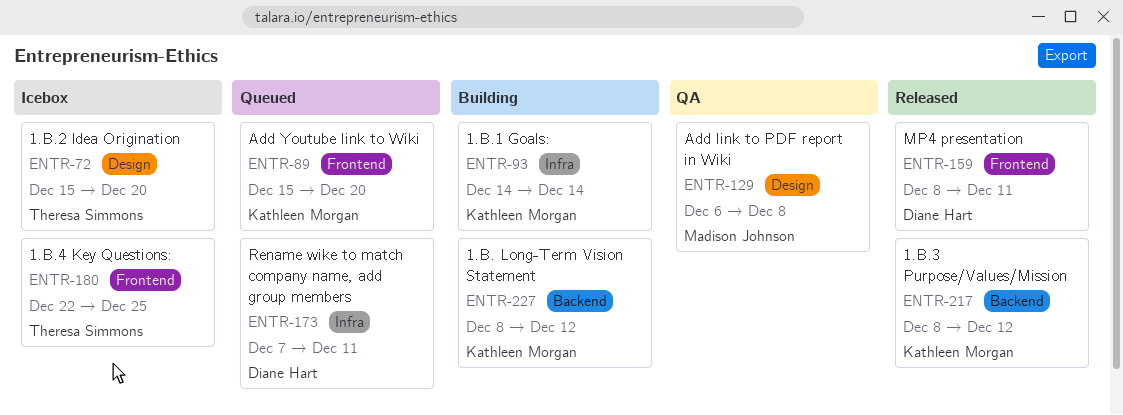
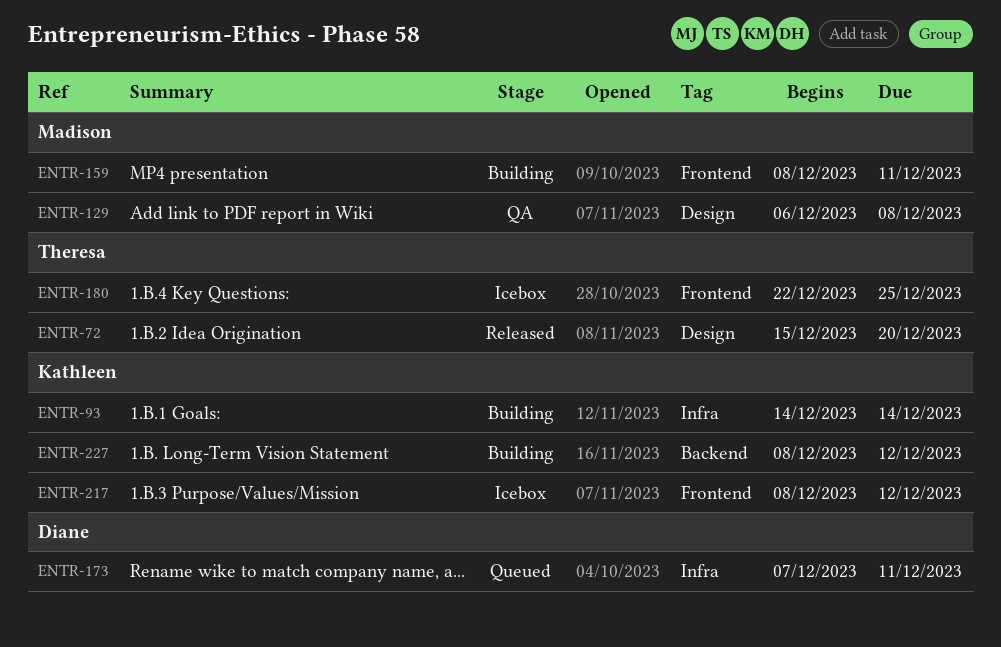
ENTR-72, status: Icebox -> Released
ENTR-89: present -> none
ENTR-159, status: Released -> Building
ENTR-159, owner: Diane Hart -> Madison Johnson
ENTR-217, status: Released -> Icebox
ENTR-217, label: Backend -> Frontend

